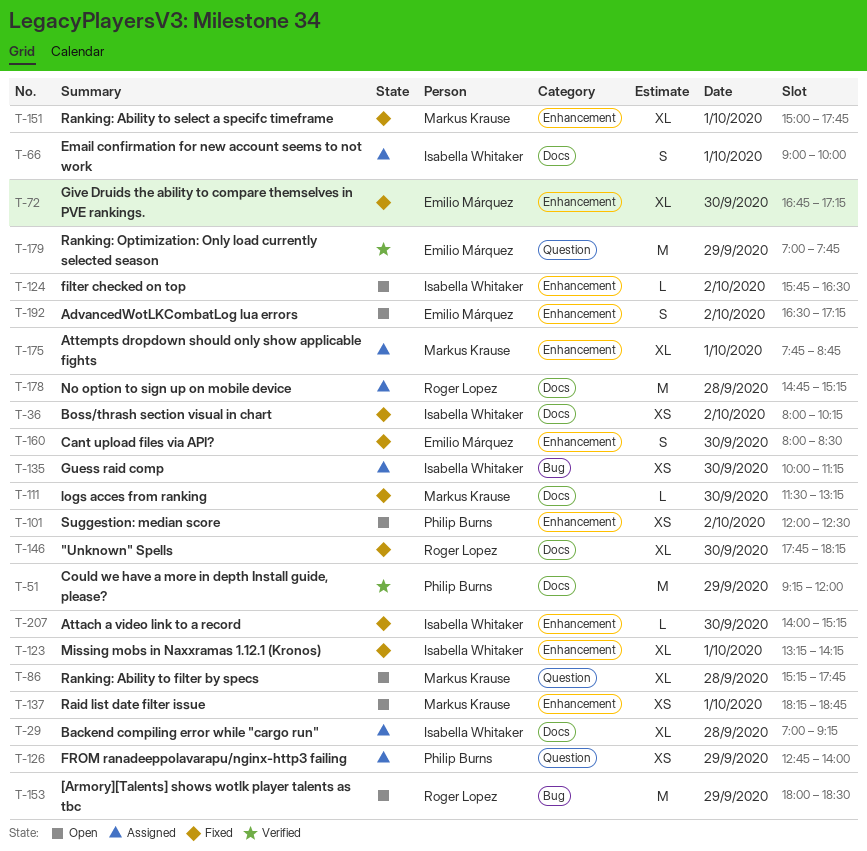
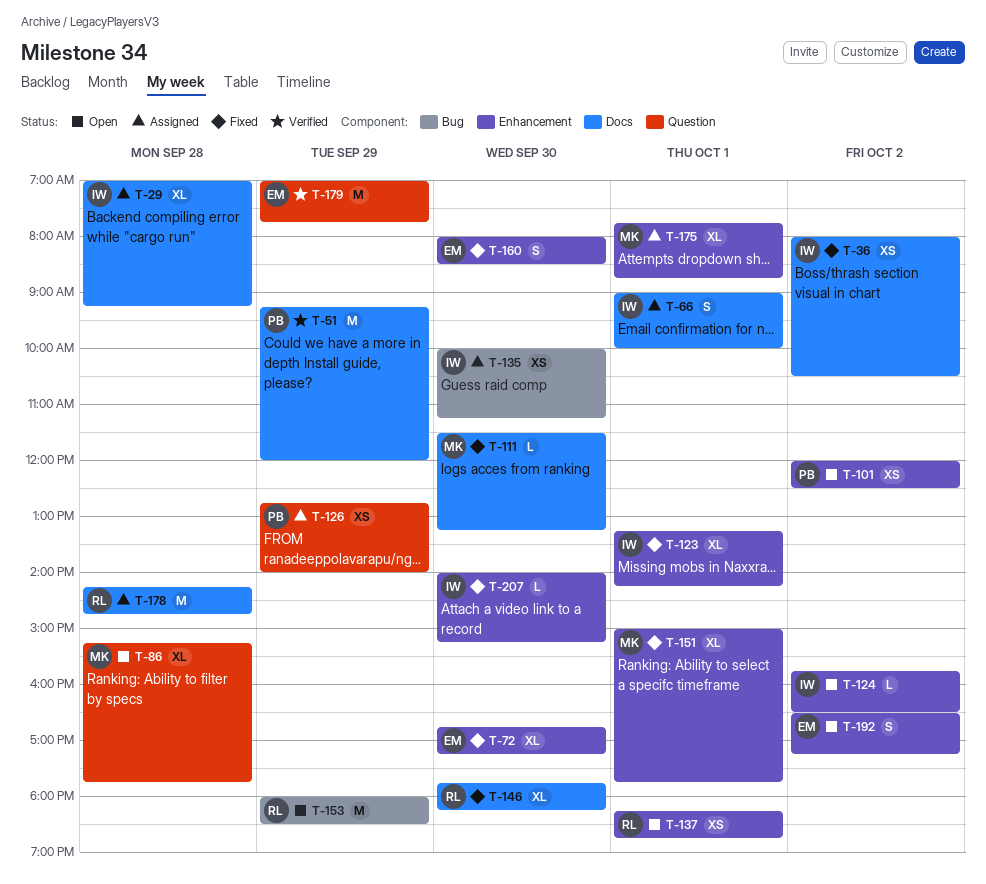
T-36, ends: 10:15 -> 10:30
T-137, owner: Markus Krause -> Roger Lopez
T-178, begins: 14:45 -> 14:15
T-178, ends: 15:15 -> 14:45

